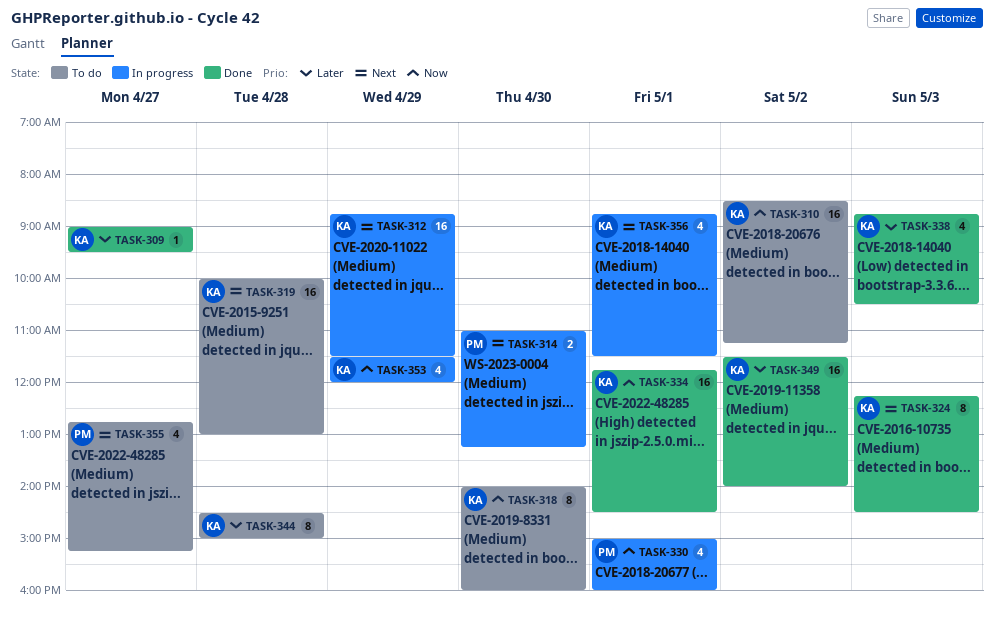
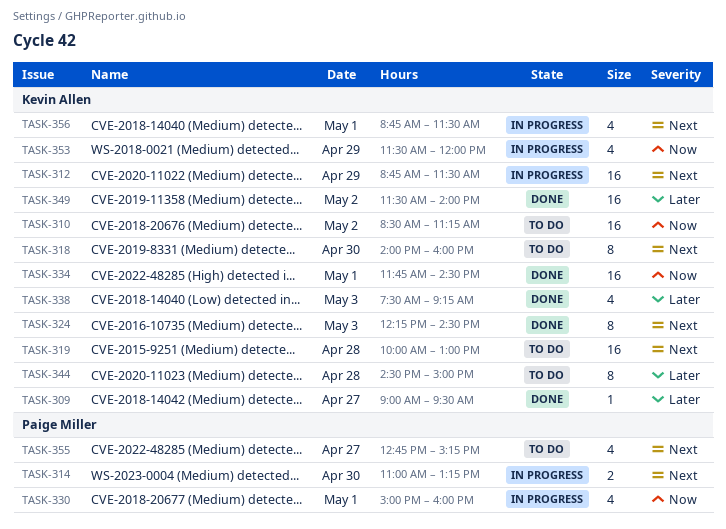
TASK-318, priority: Now -> Next
TASK-338, begins: 08:45 -> 07:30
TASK-338, ends: 10:30 -> 09:15

